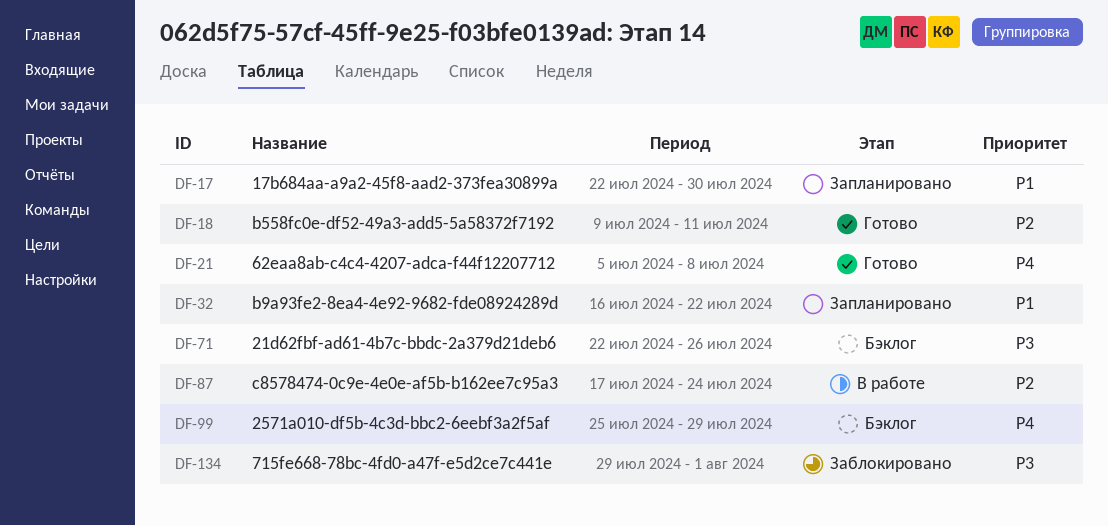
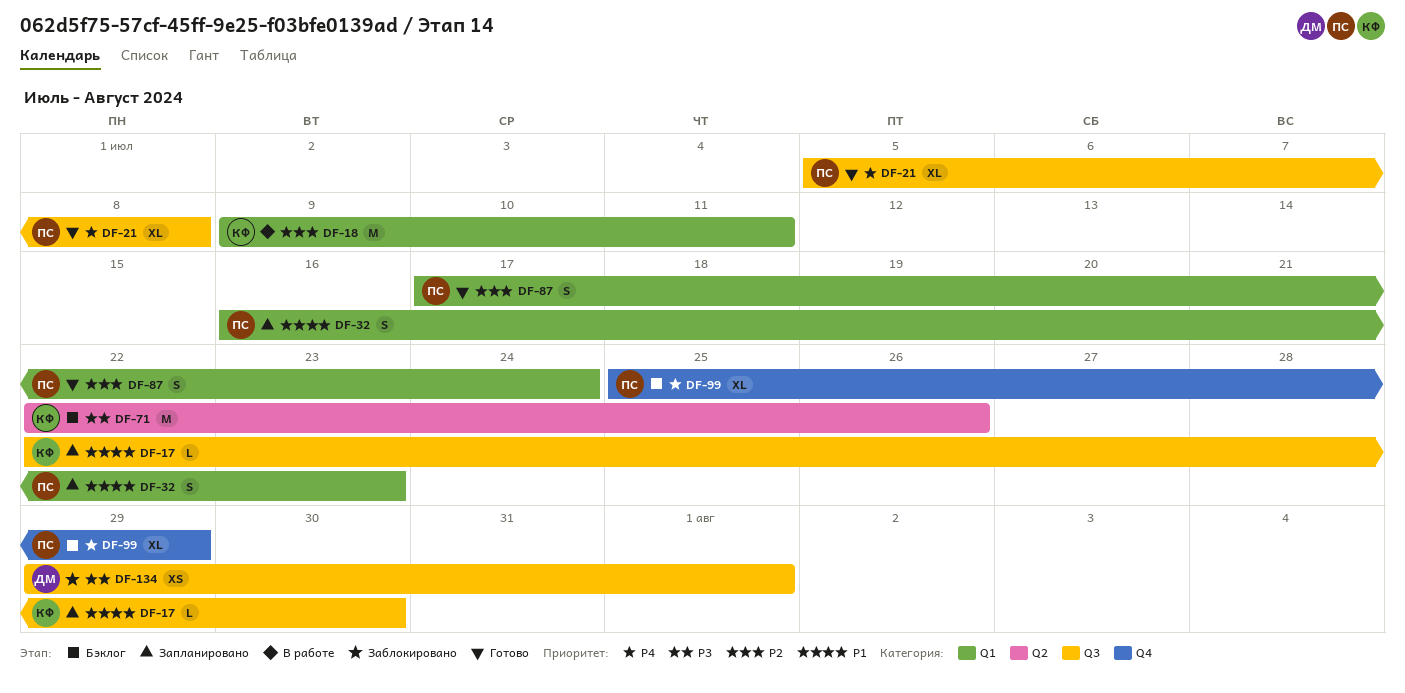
DF-18, status: Готово -> В работе
DF-32, due: Jul 22 -> Jul 23
DF-87, status: В работе -> Готово

